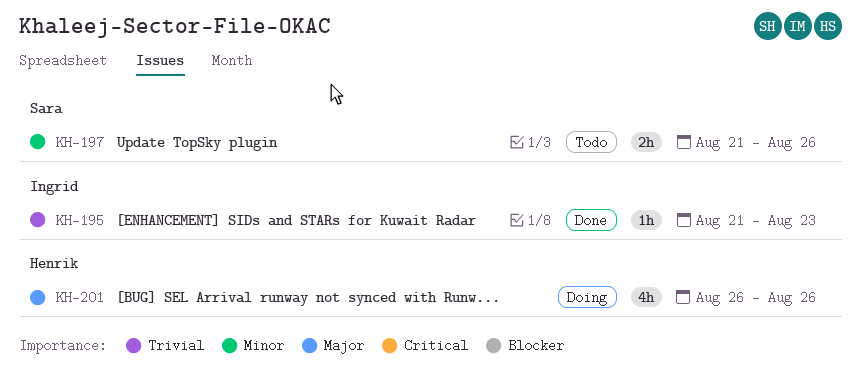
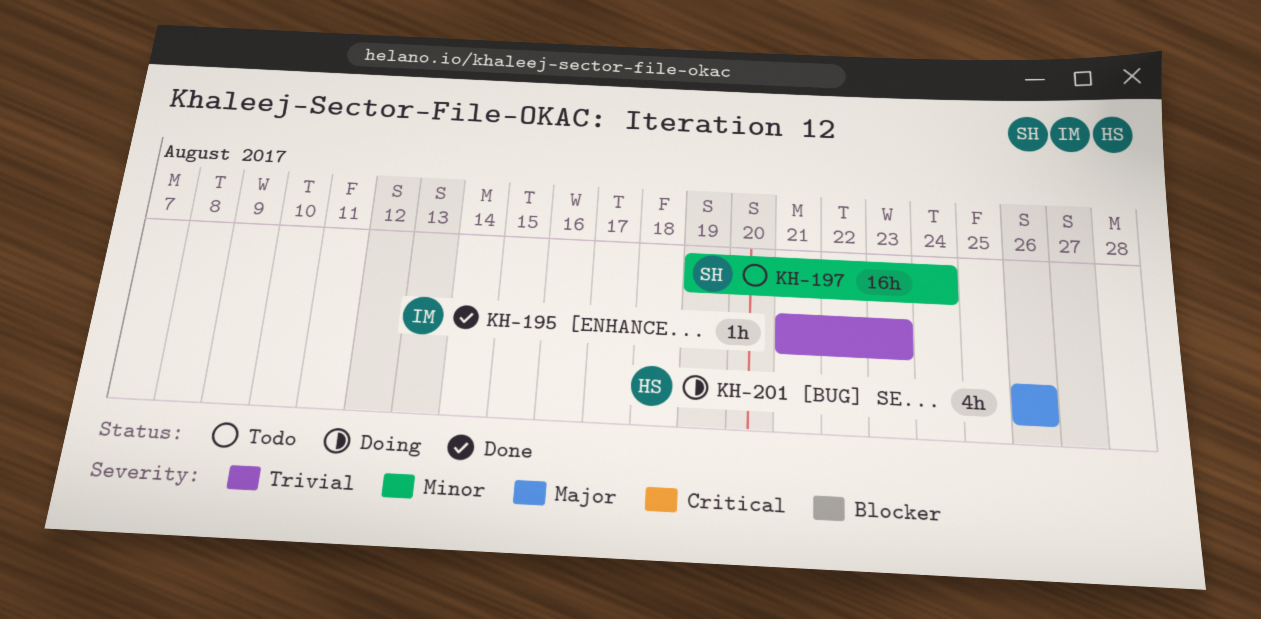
KH-197, estimate: 2h -> 16h
KH-197, start: Aug 21 -> Aug 19
KH-197, due: Aug 26 -> Aug 24

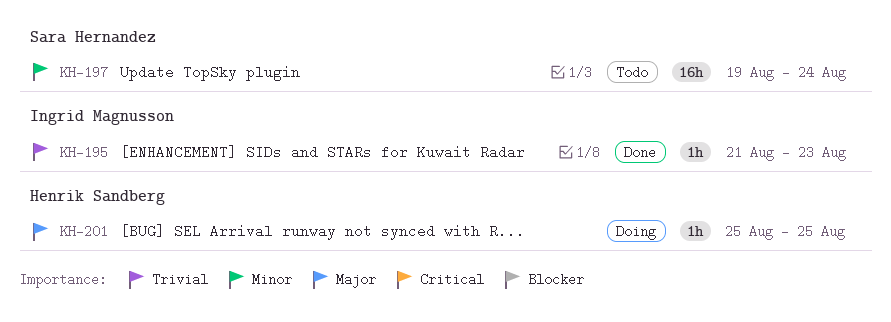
KH-201, estimate: 4h -> 1h
KH-201, start: Aug 26 -> Aug 25
KH-201, due: Aug 26 -> Aug 25

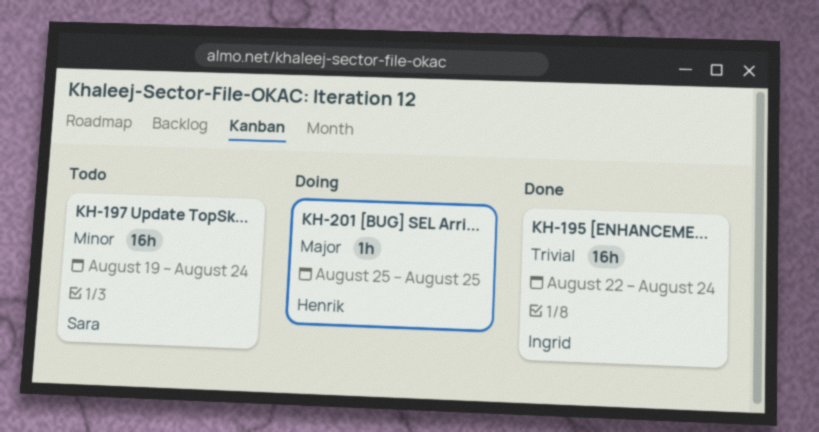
KH-195, estimate: 1h -> 16h
KH-195, start: Aug 21 -> Aug 22
KH-195, due: Aug 23 -> Aug 24

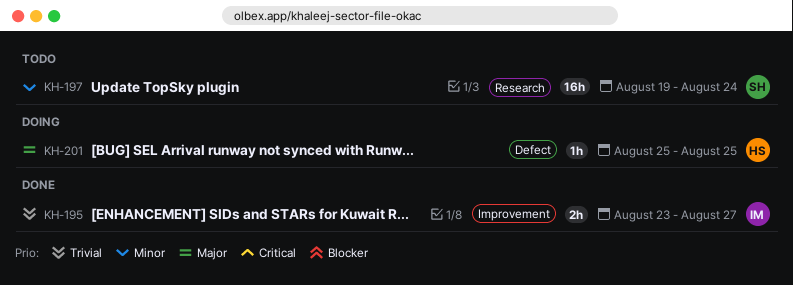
KH-195, estimate: 16h -> 2h
KH-195, start: Aug 22 -> Aug 23
KH-195, due: Aug 24 -> Aug 27

